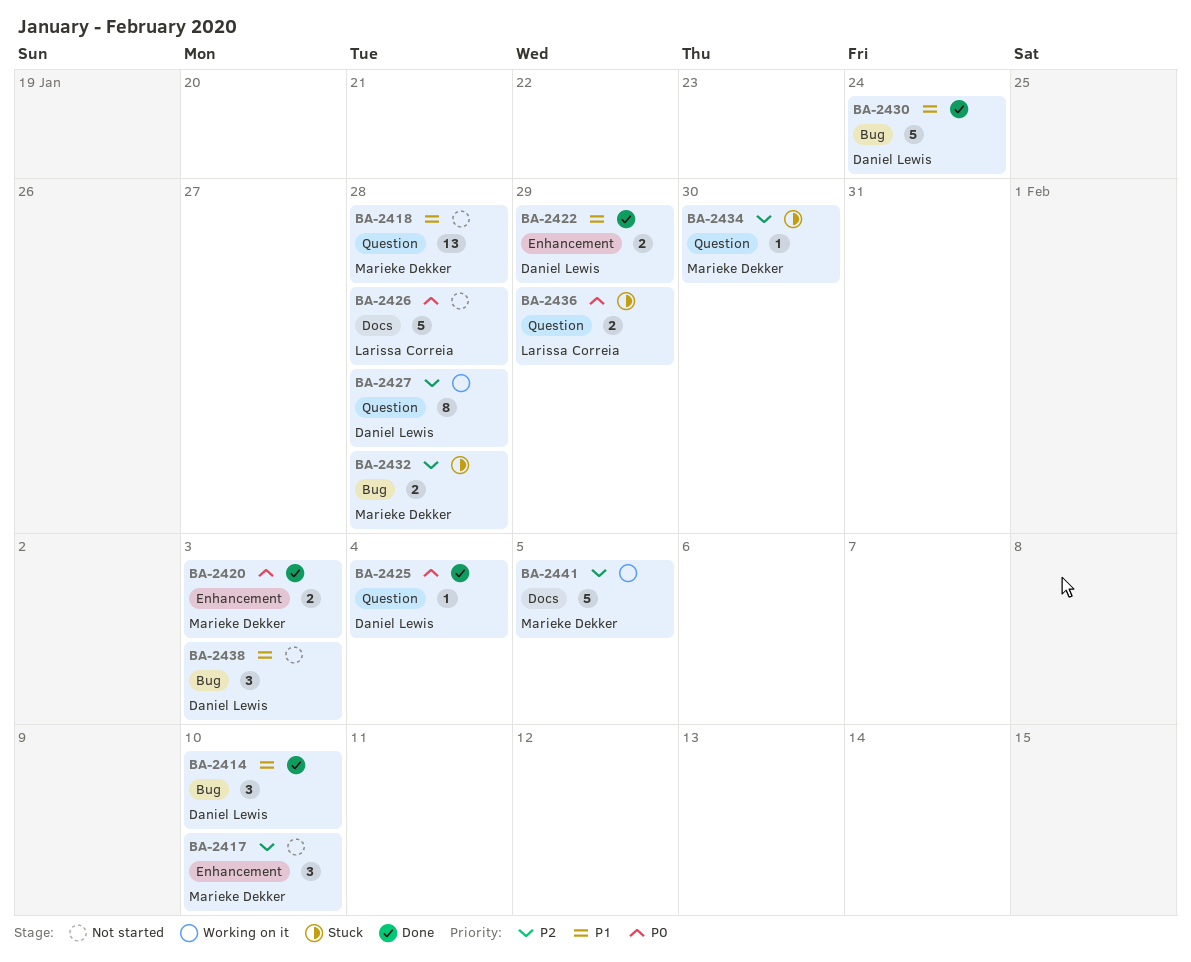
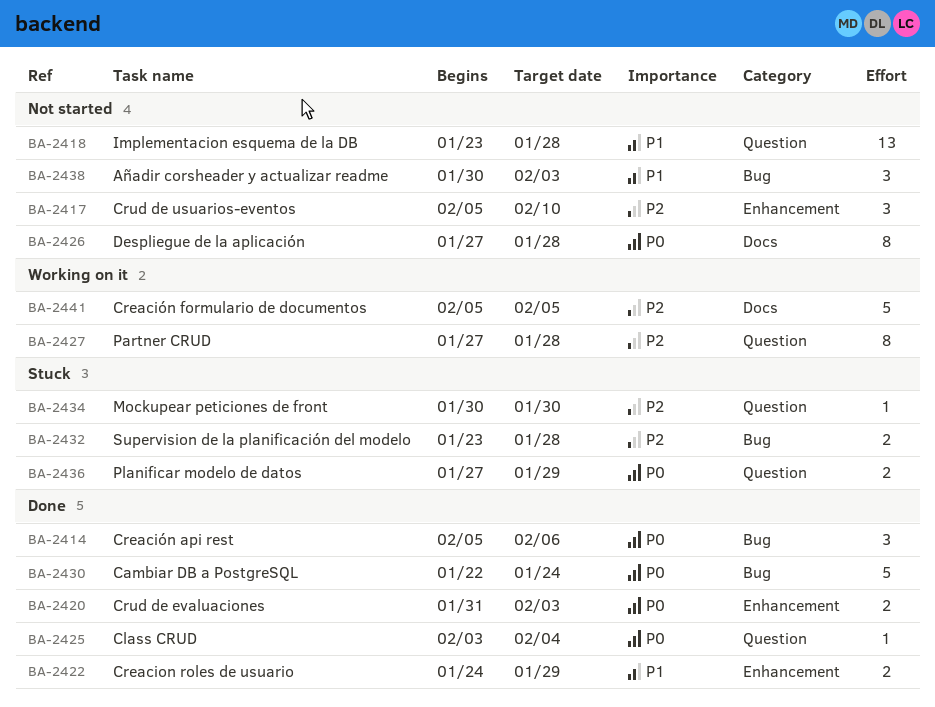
BA-2414, priority: P1 -> P0
BA-2414, due: Feb 10 -> Feb 6
BA-2426, estimate: 5 -> 8
BA-2430, priority: P1 -> P0

